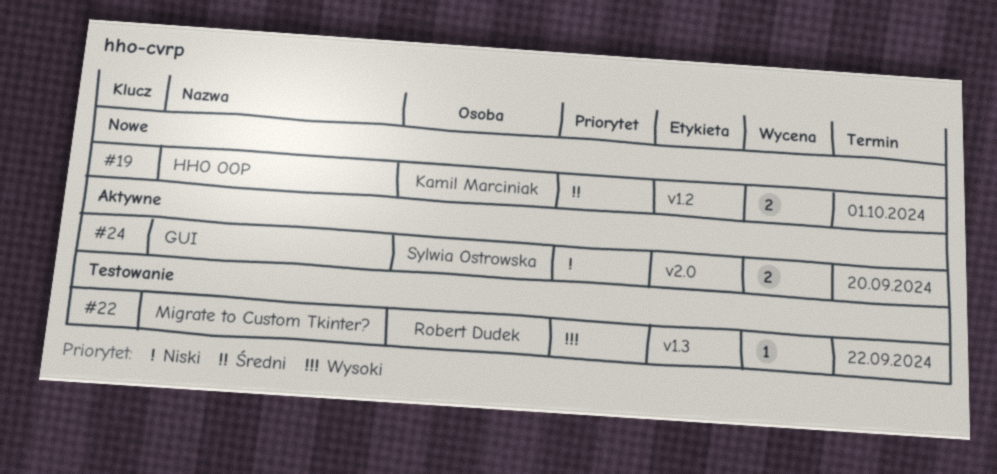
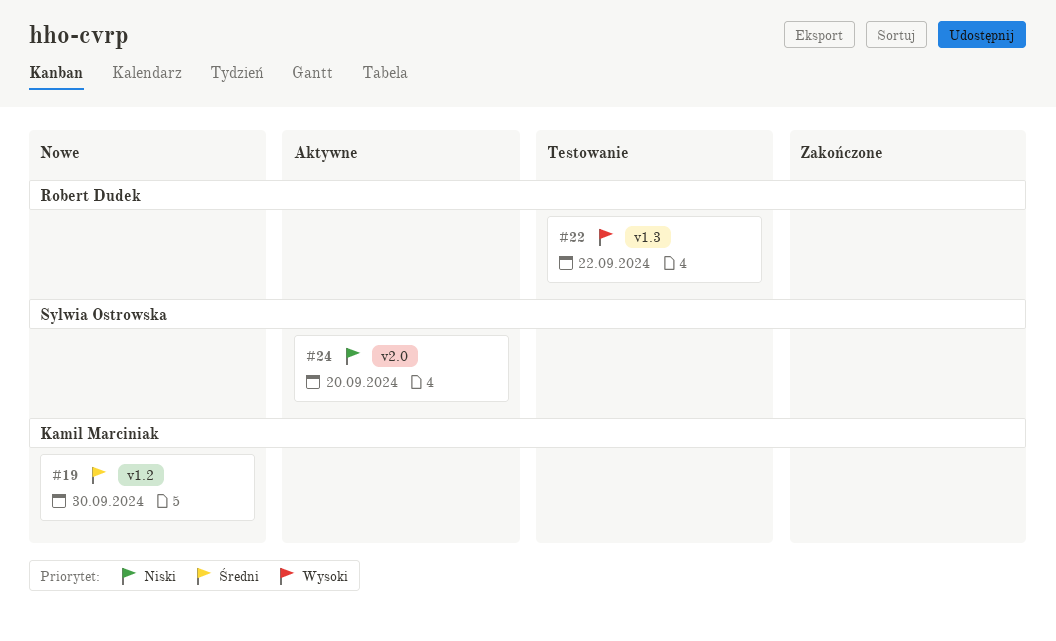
#19, due: Oct 1 -> Sep 30

